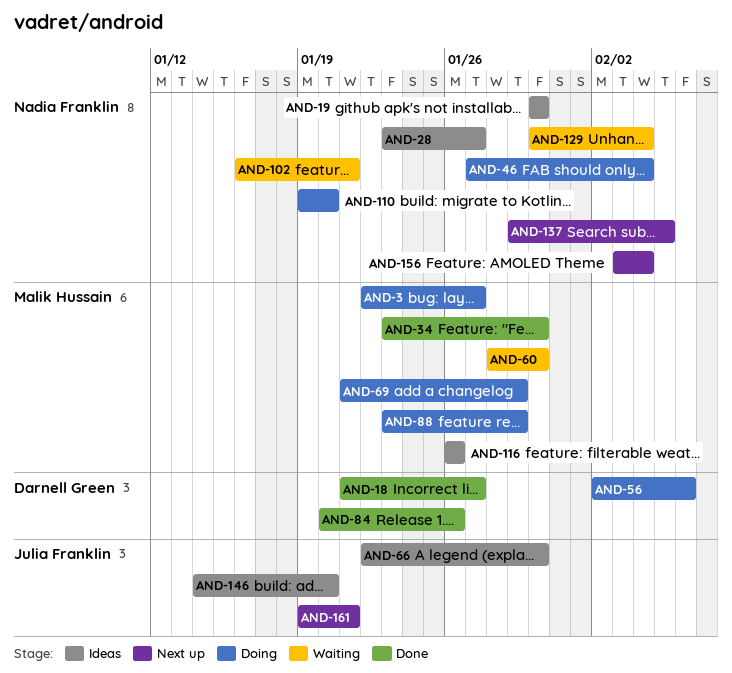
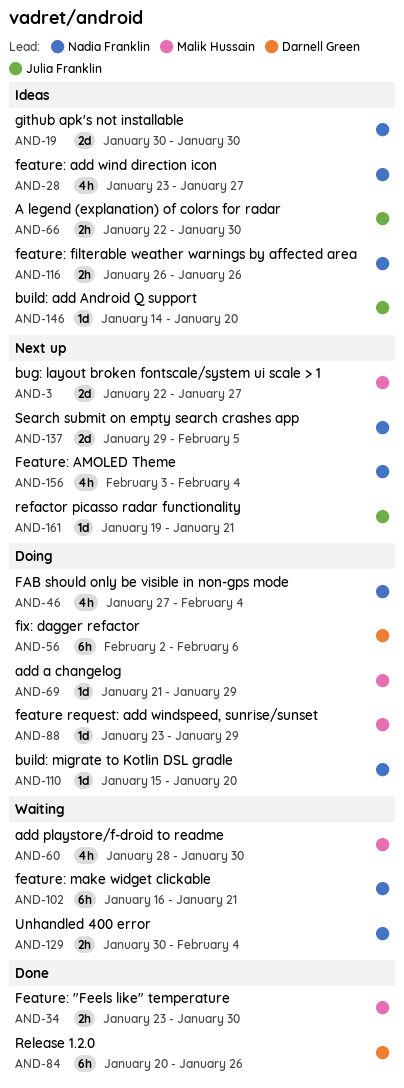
AND-3, status: Doing -> Next up
AND-18: present -> none
AND-110, start: Jan 19 -> Jan 15
AND-116, owner: Malik Hussain -> Nadia Franklin

